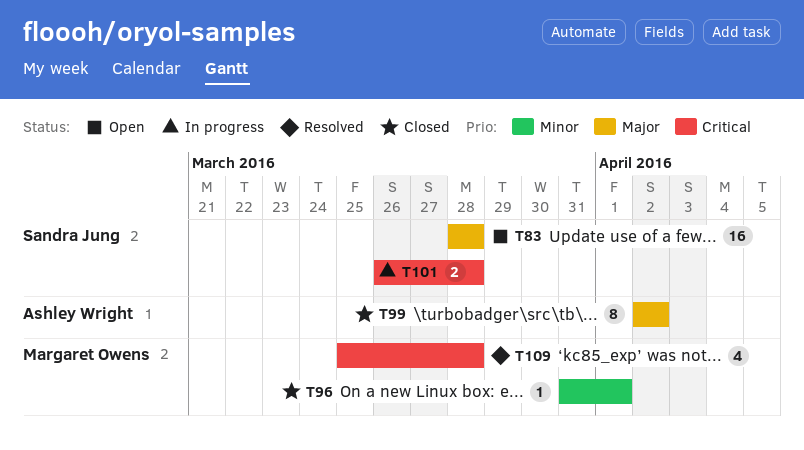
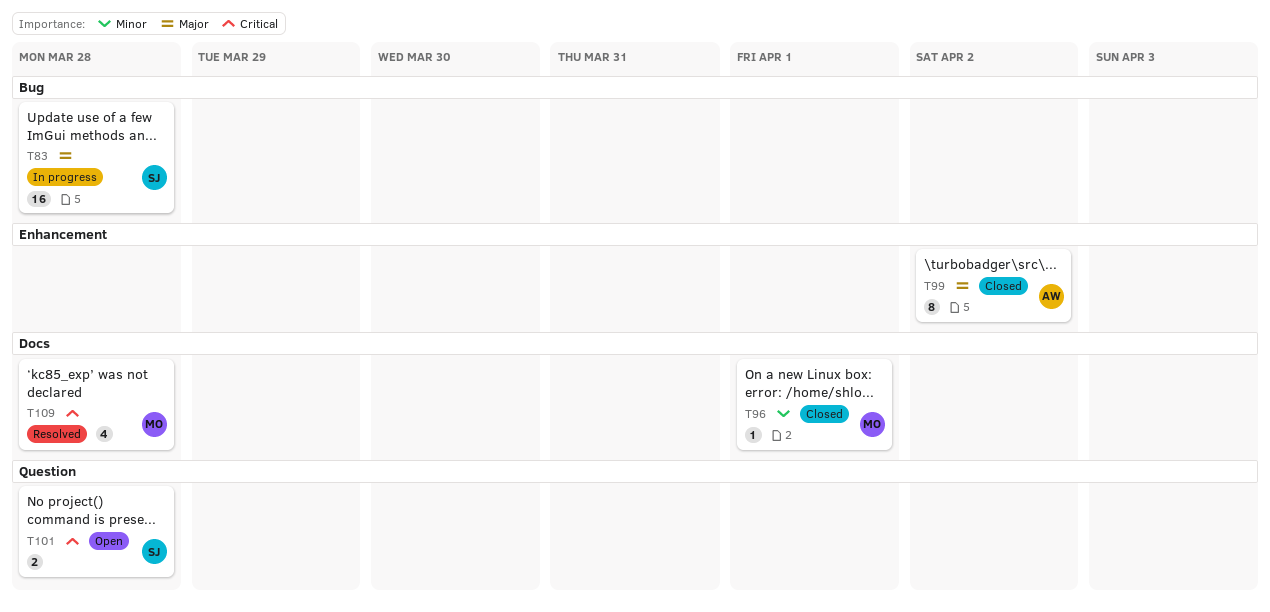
T83, status: Open -> In progress
T101, status: In progress -> Open

